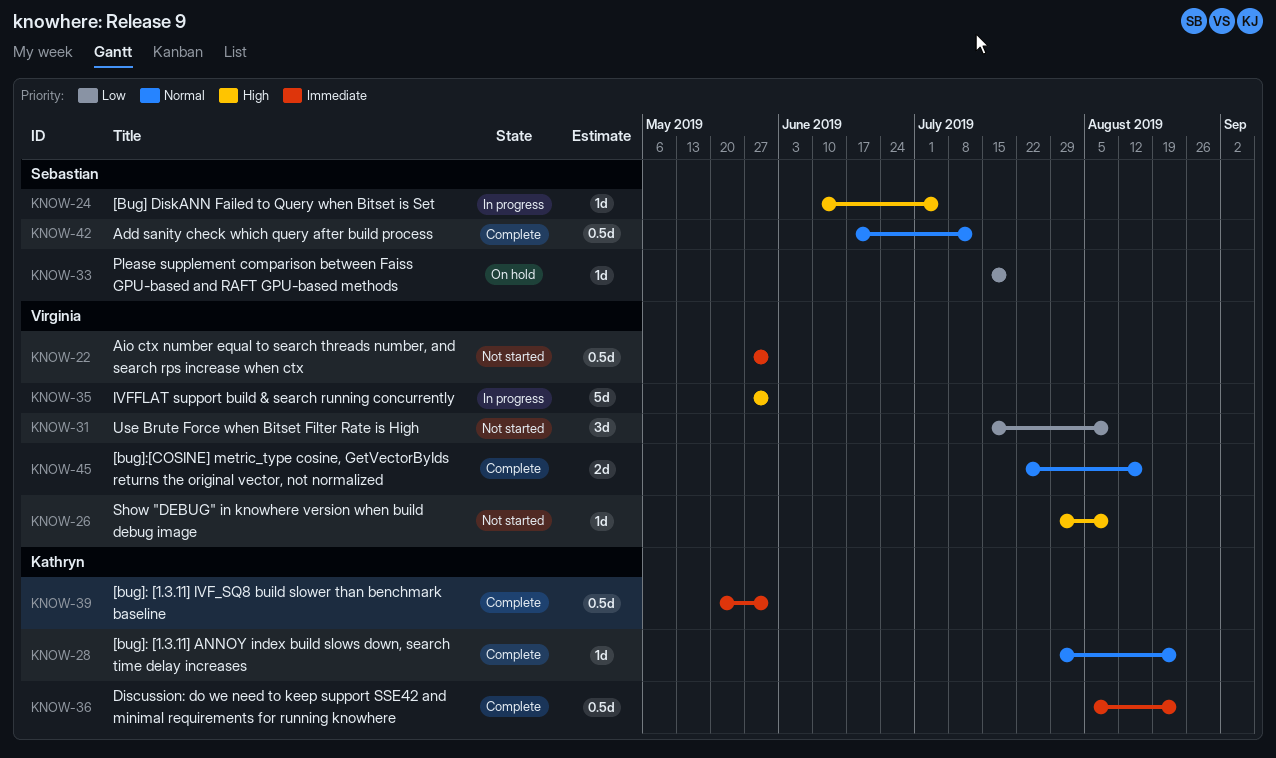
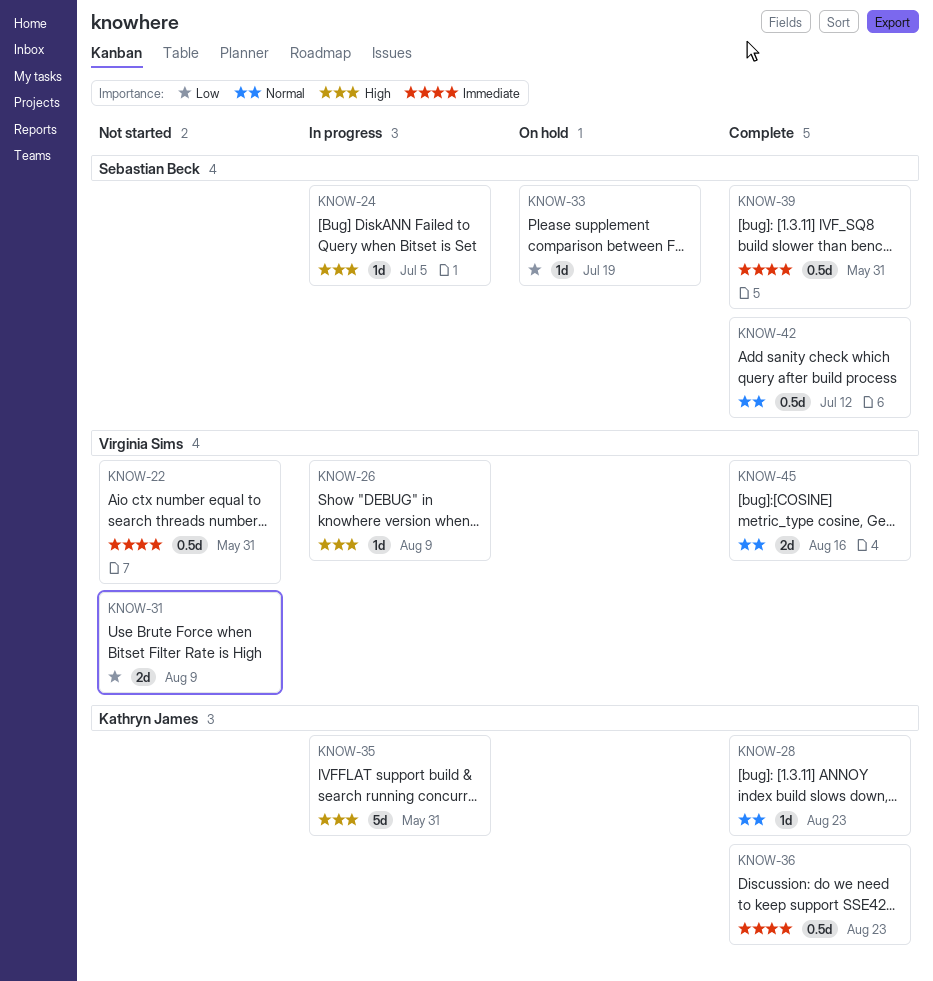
KNOW-26, status: Not started -> In progress
KNOW-31, estimate: 3d -> 2d
KNOW-35, owner: Virginia Sims -> Kathryn James
KNOW-39, owner: Kathryn James -> Sebastian Beck

